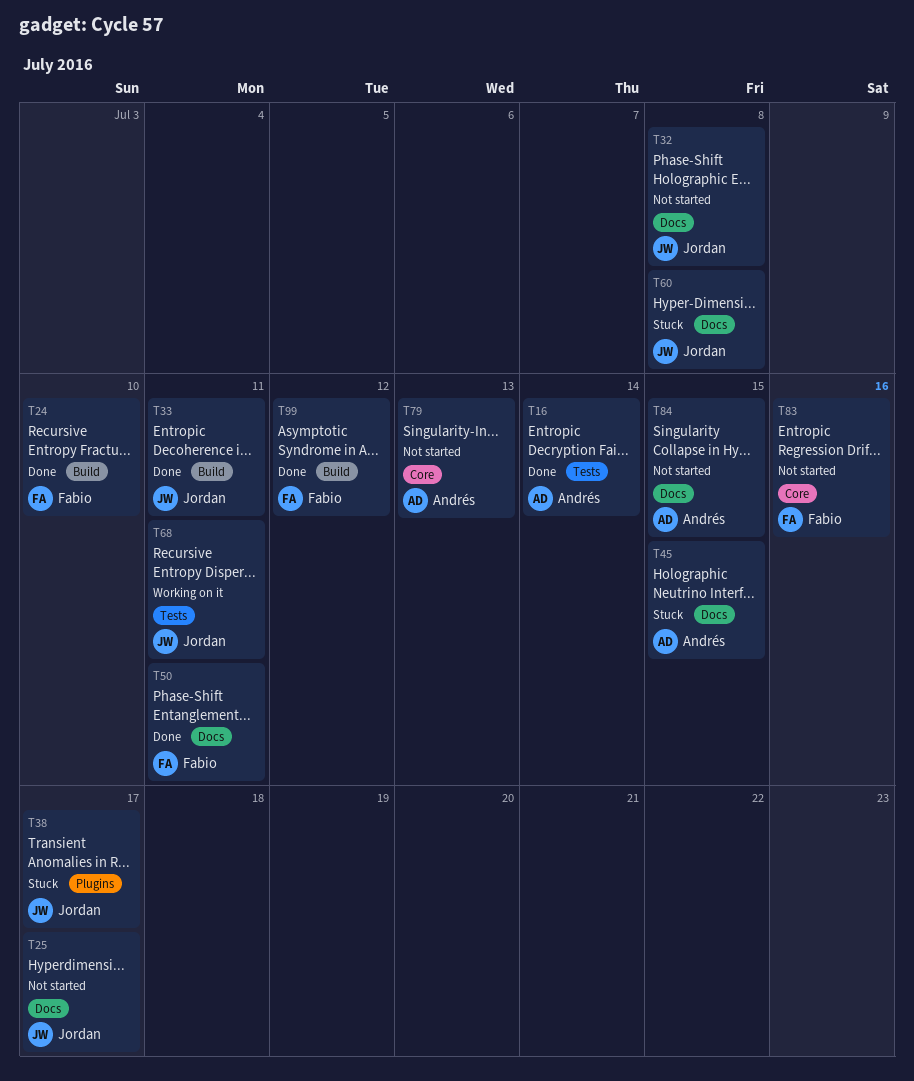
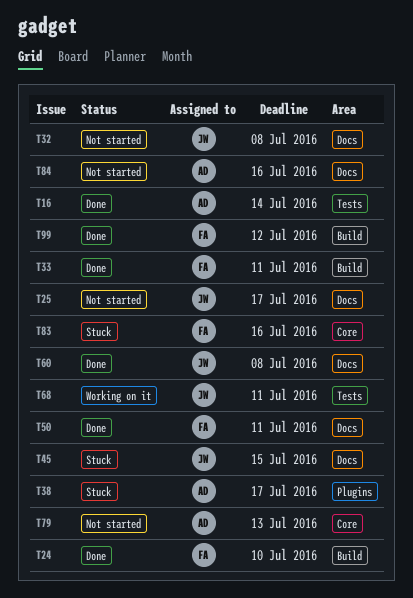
T33, owner: Jordan -> Fabio
T38, owner: Jordan -> Andrés
T45, owner: Andrés -> Jordan
T60, status: Stuck -> Done
T83, status: Not started -> Stuck
T84, due: Jul 15 -> Jul 16

